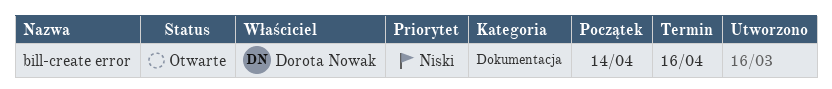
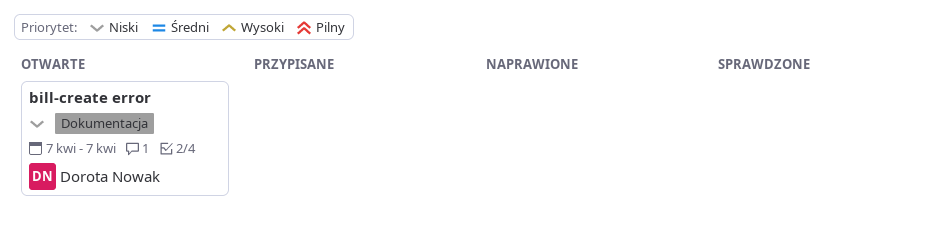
bill-create error, start: Apr 14 -> Apr 7
bill-create error, due: Apr 16 -> Apr 7

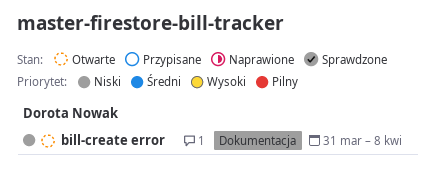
bill-create error, start: Apr 7 -> Mar 31
bill-create error, due: Apr 7 -> Apr 8

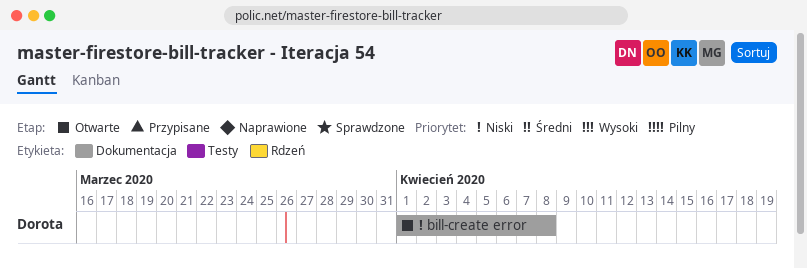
bill-create error, start: Mar 31 -> Apr 1

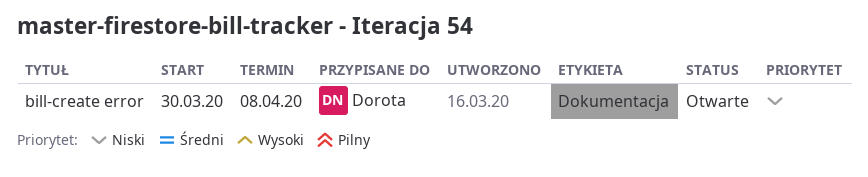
bill-create error, start: Apr 1 -> Mar 30

